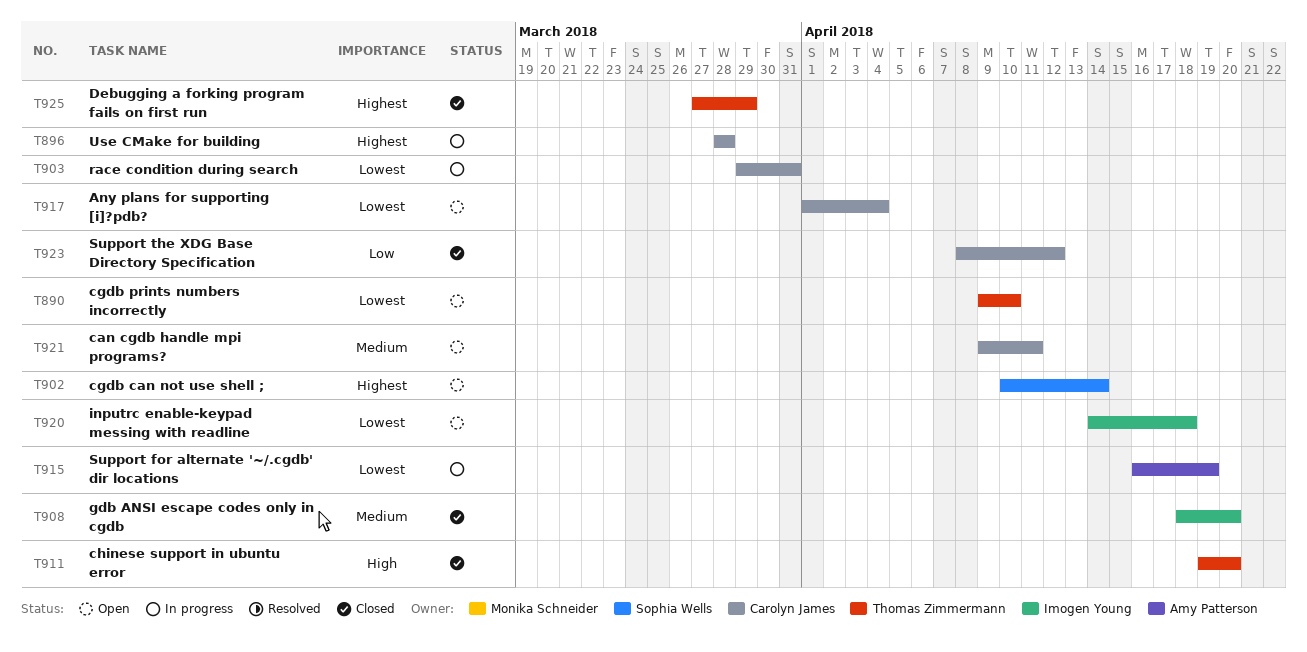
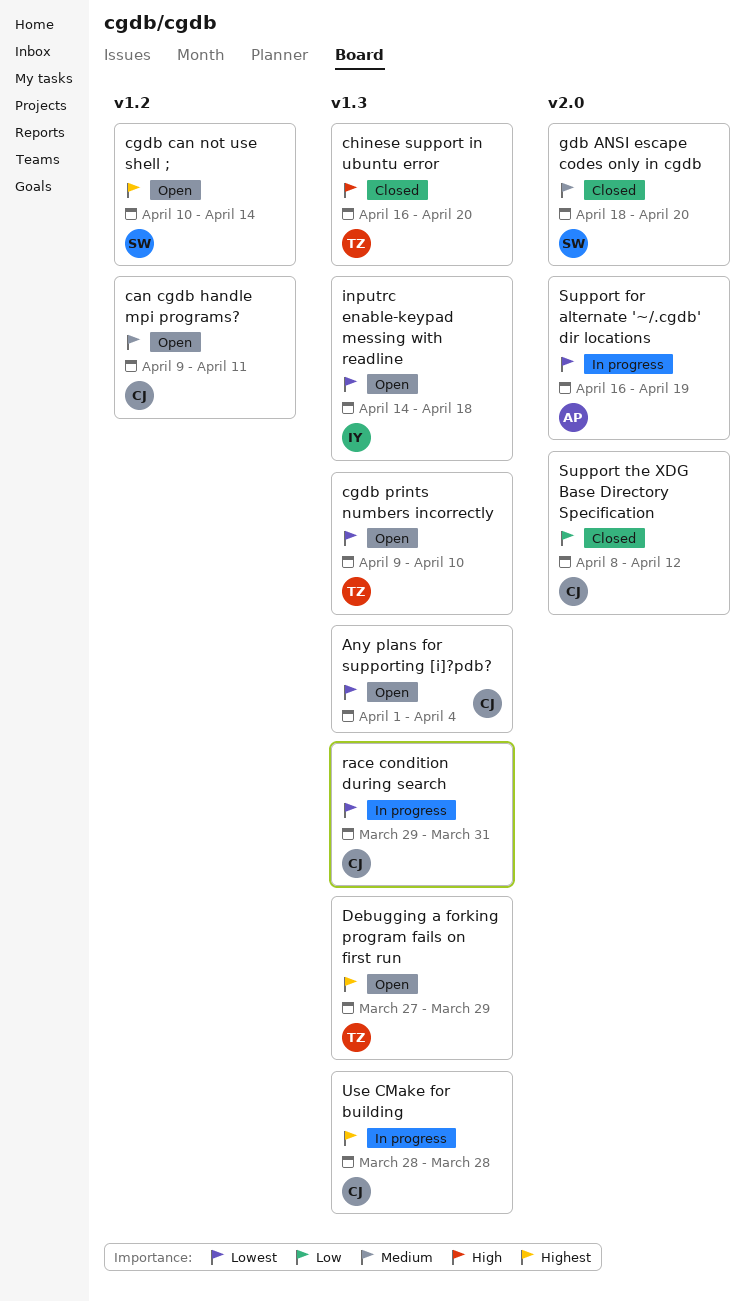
chinese support in ubuntu error, start: Apr 19 -> Apr 16
Debugging a forking program fails on first run, status: Closed -> Open
gdb ANSI escape codes only in cgdb, owner: Imogen Young -> Sophia Wells

